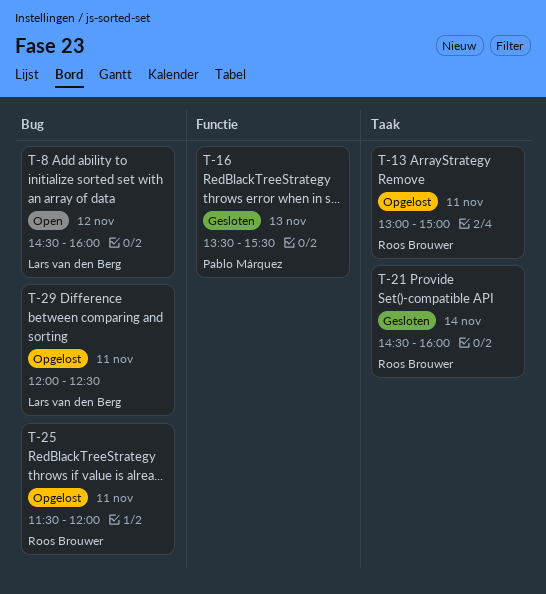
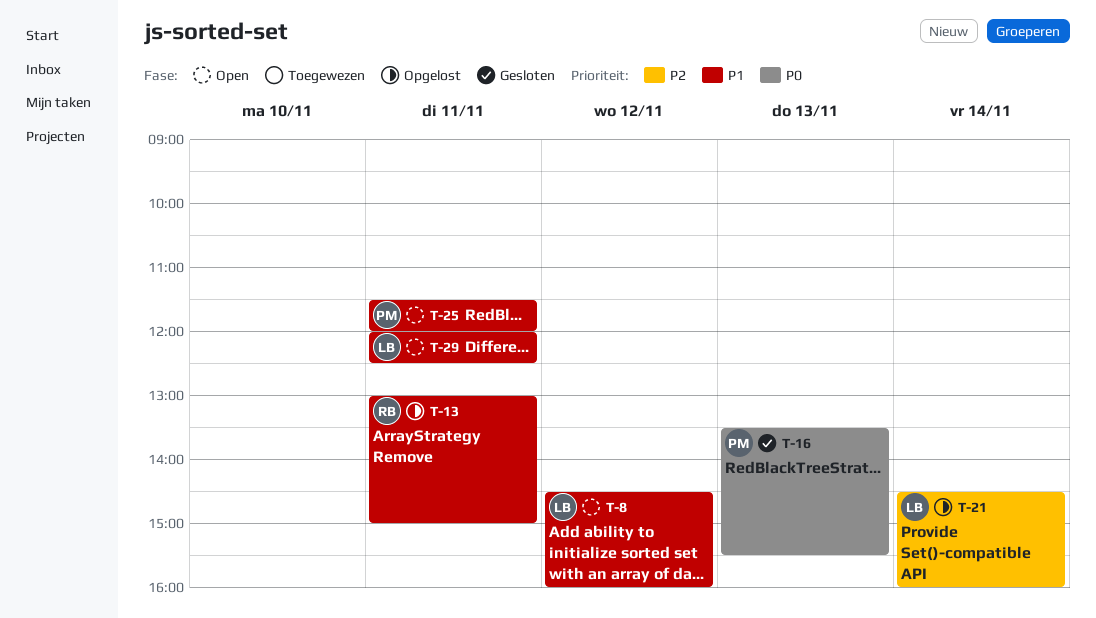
T-21, status: Gesloten -> Opgelost
T-21, owner: Roos Brouwer -> Lars van den Berg
T-25, status: Opgelost -> Open
T-25, owner: Roos Brouwer -> Pablo Márquez
T-29, status: Opgelost -> Open

